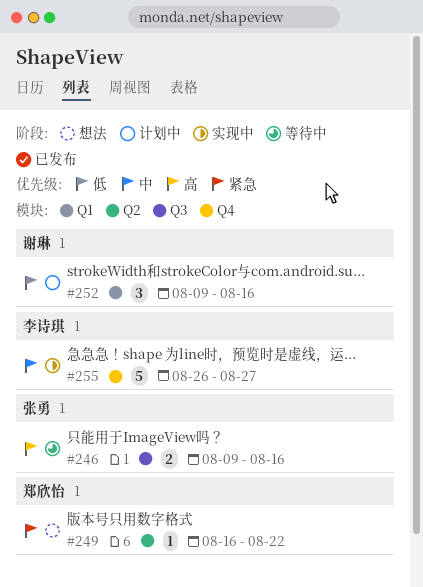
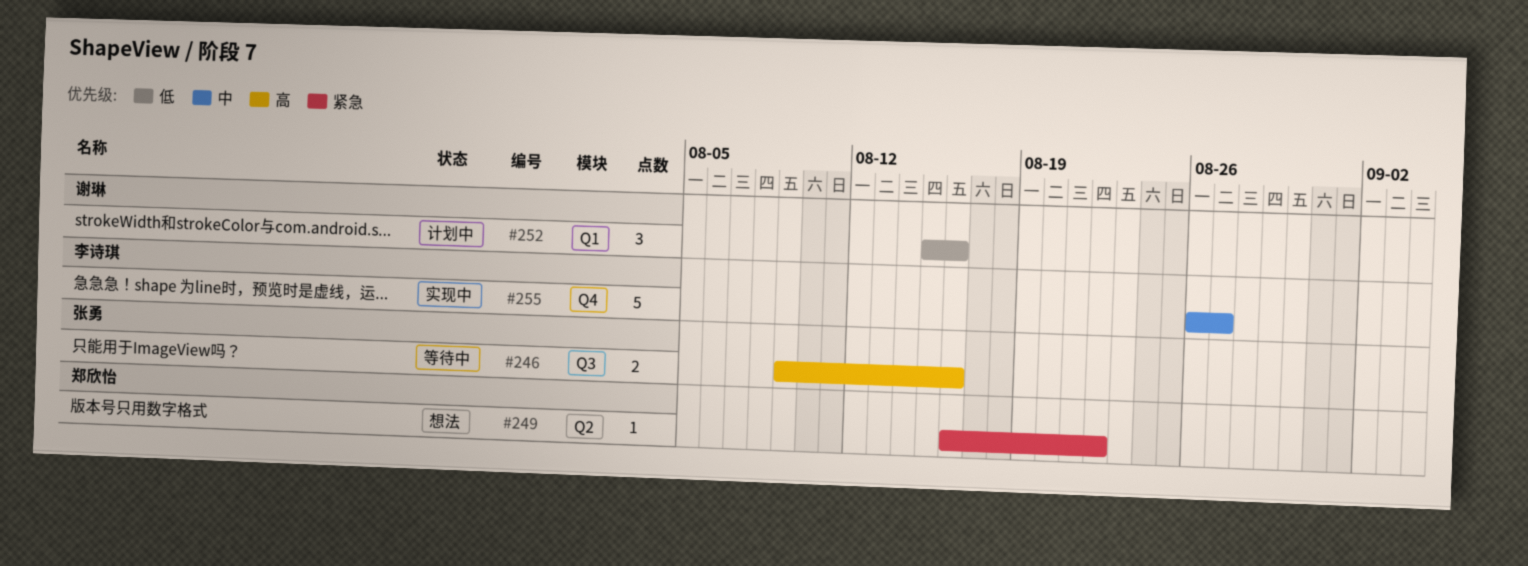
#252, start: Aug 9 -> Aug 15

